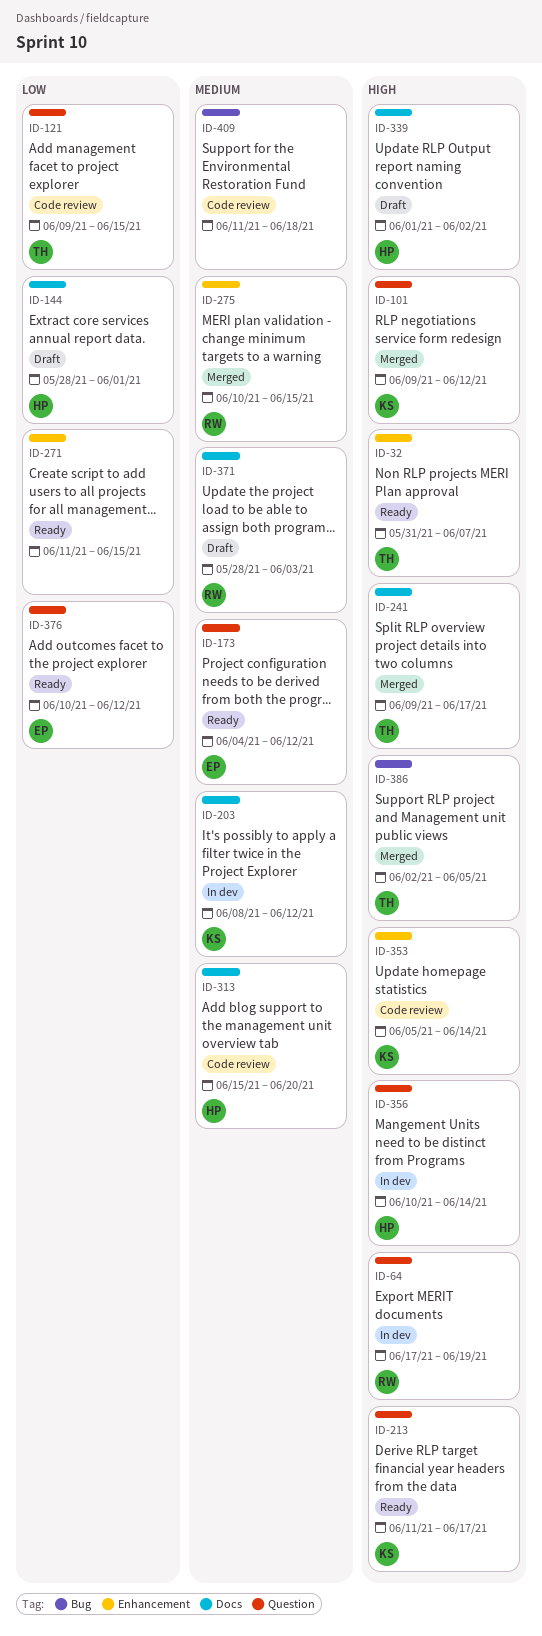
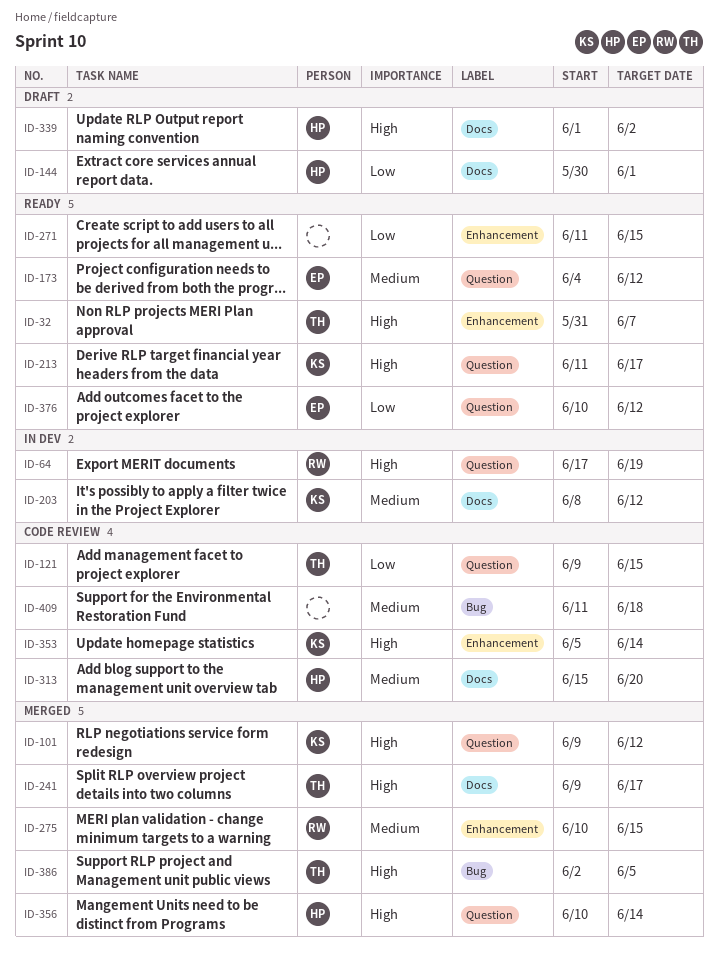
ID-144, start: May 28 -> May 30
ID-356, status: In dev -> Merged
ID-371: present -> none

